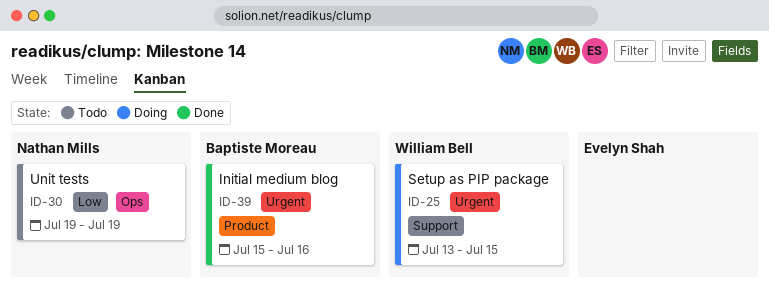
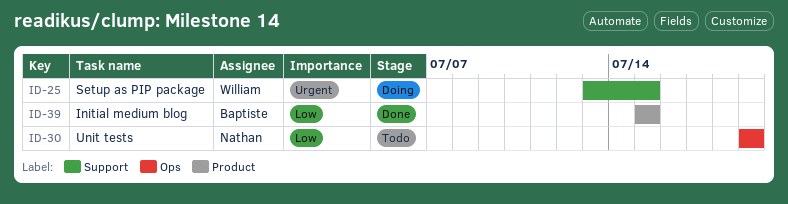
ID-39, priority: Urgent -> Low
ID-39, due: Jul 16 -> Jul 15

